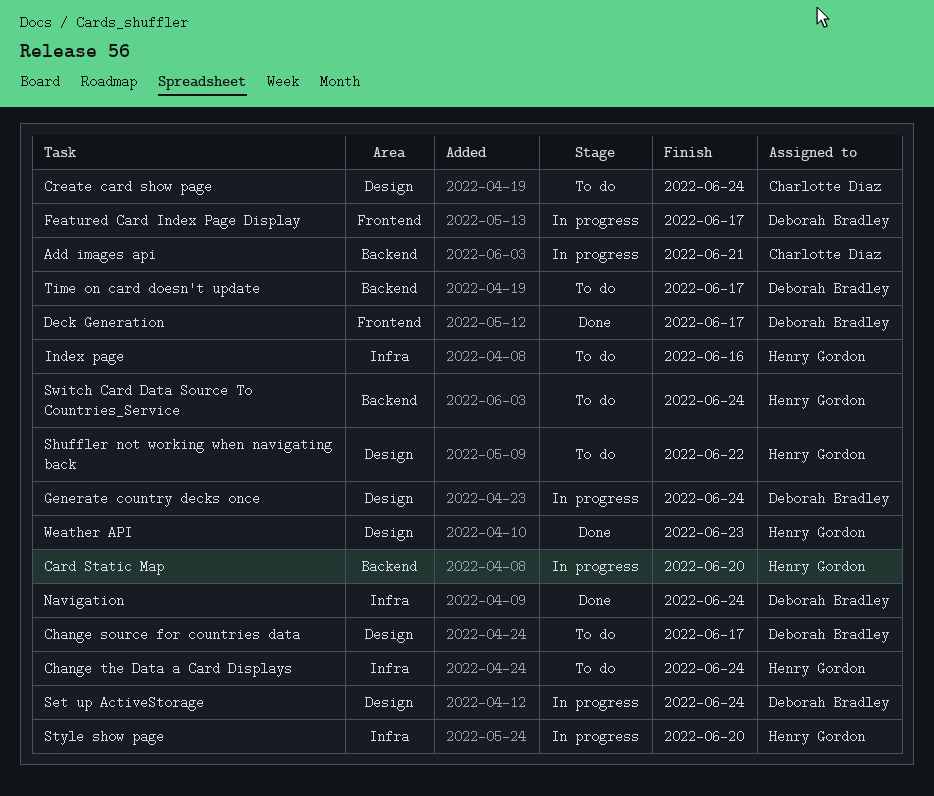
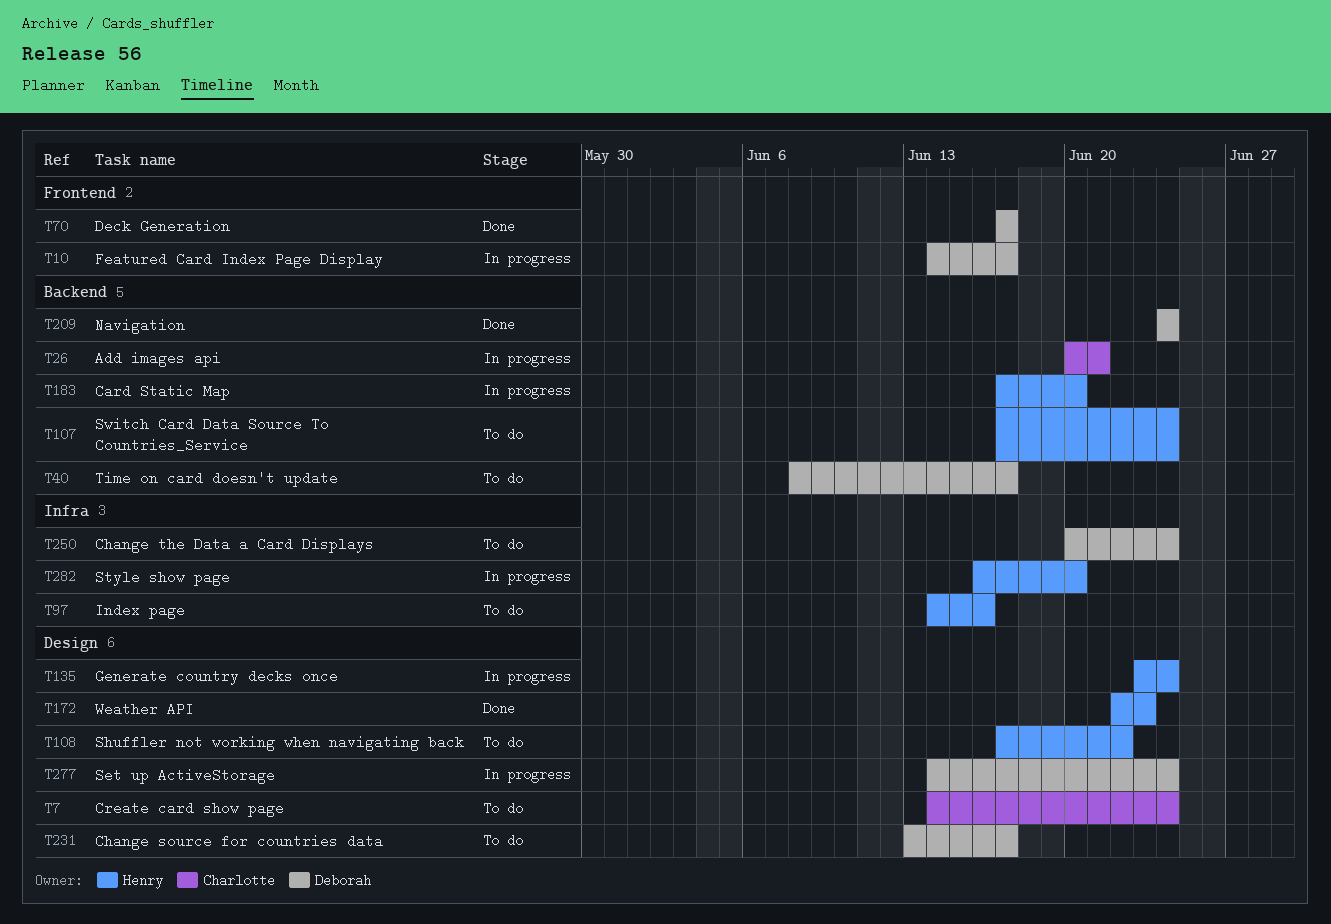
Change the Data a Card Displays, owner: Henry Gordon -> Deborah Bradley
Generate country decks once, owner: Deborah Bradley -> Henry Gordon
Navigation, label: Infra -> Backend

